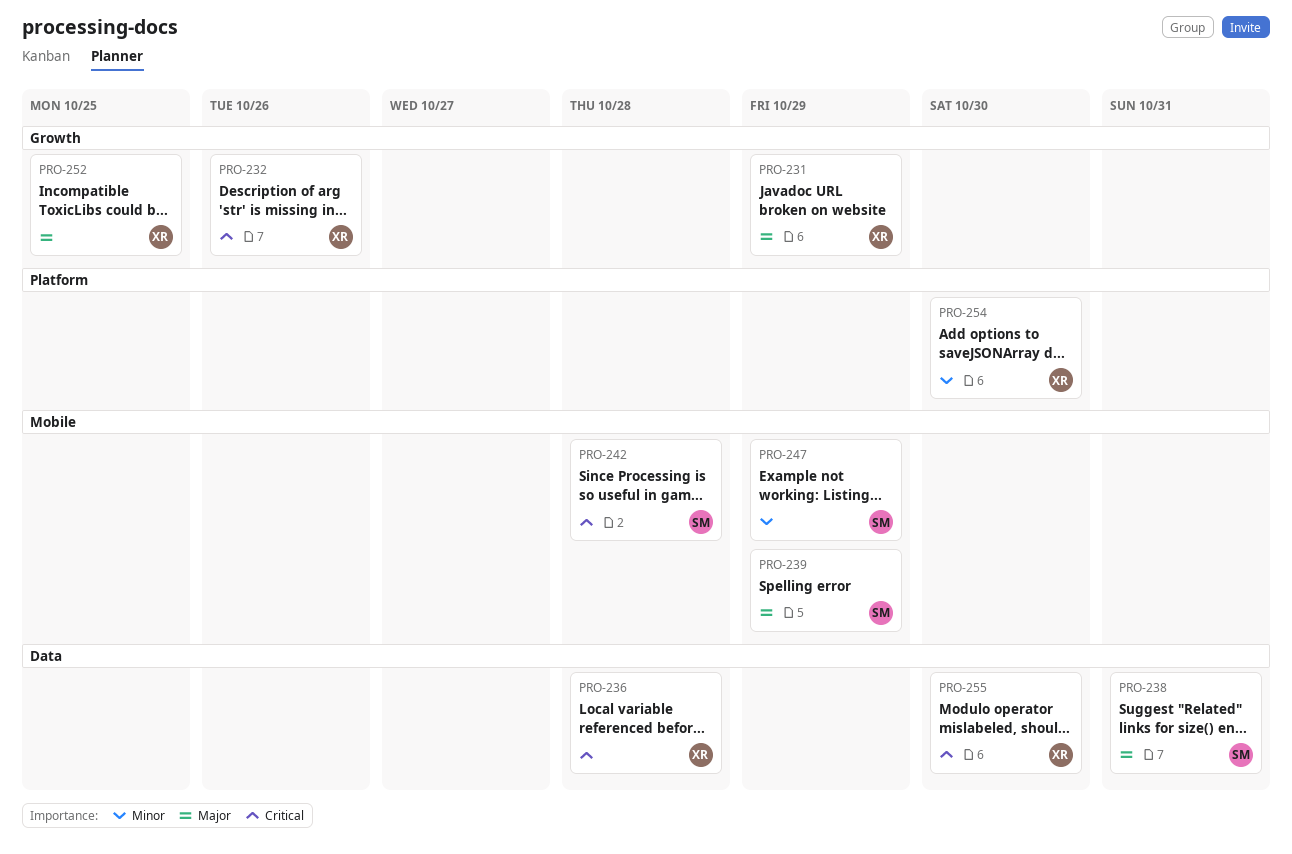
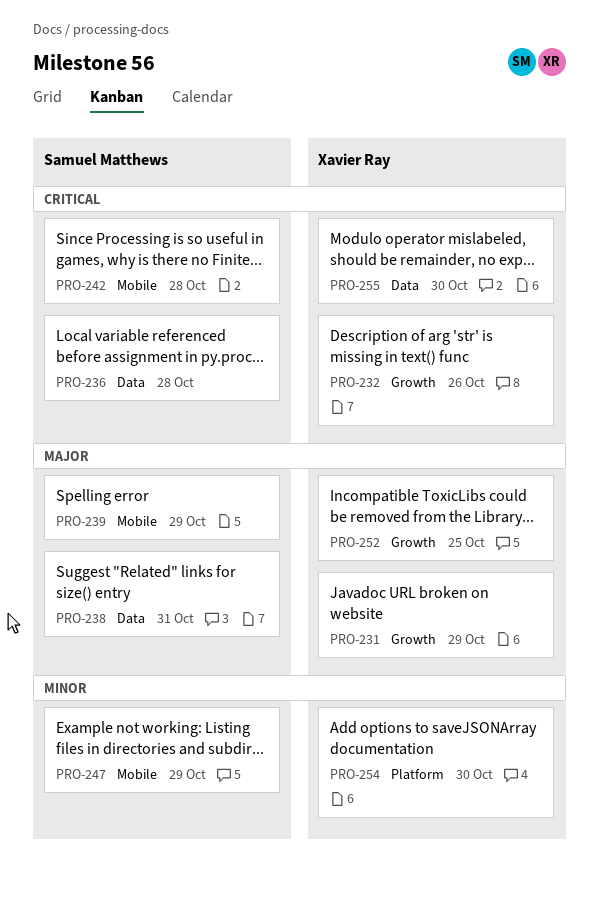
PRO-236, owner: Xavier Ray -> Samuel Matthews

